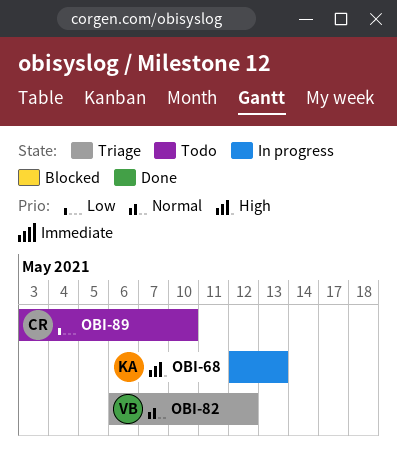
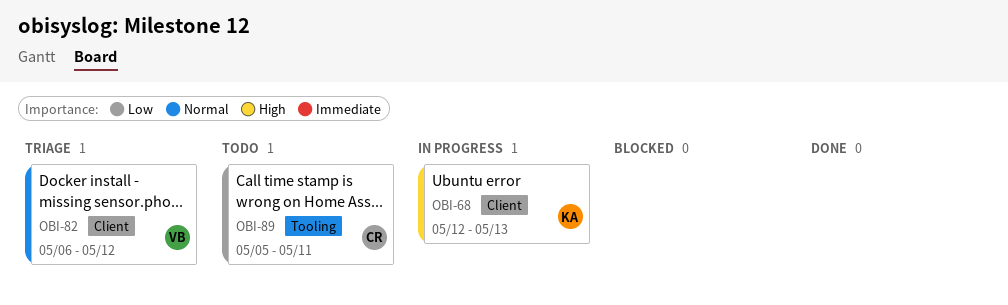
OBI-89, start: May 3 -> May 5
OBI-89, due: May 10 -> May 11

